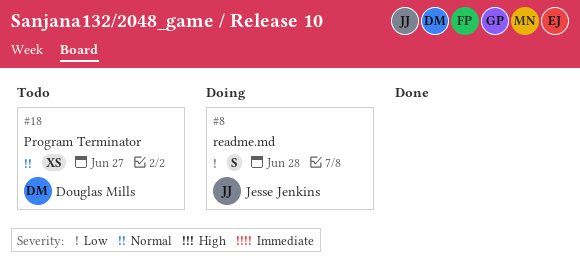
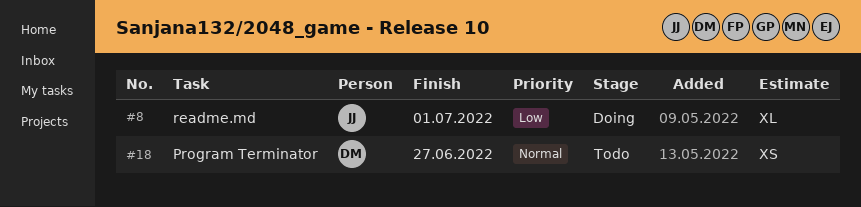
#8, estimate: S -> XL
#8, due: Jun 28 -> Jul 1

